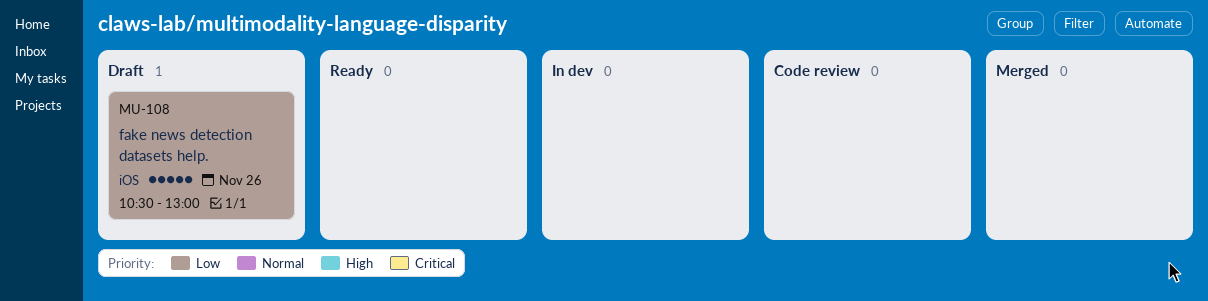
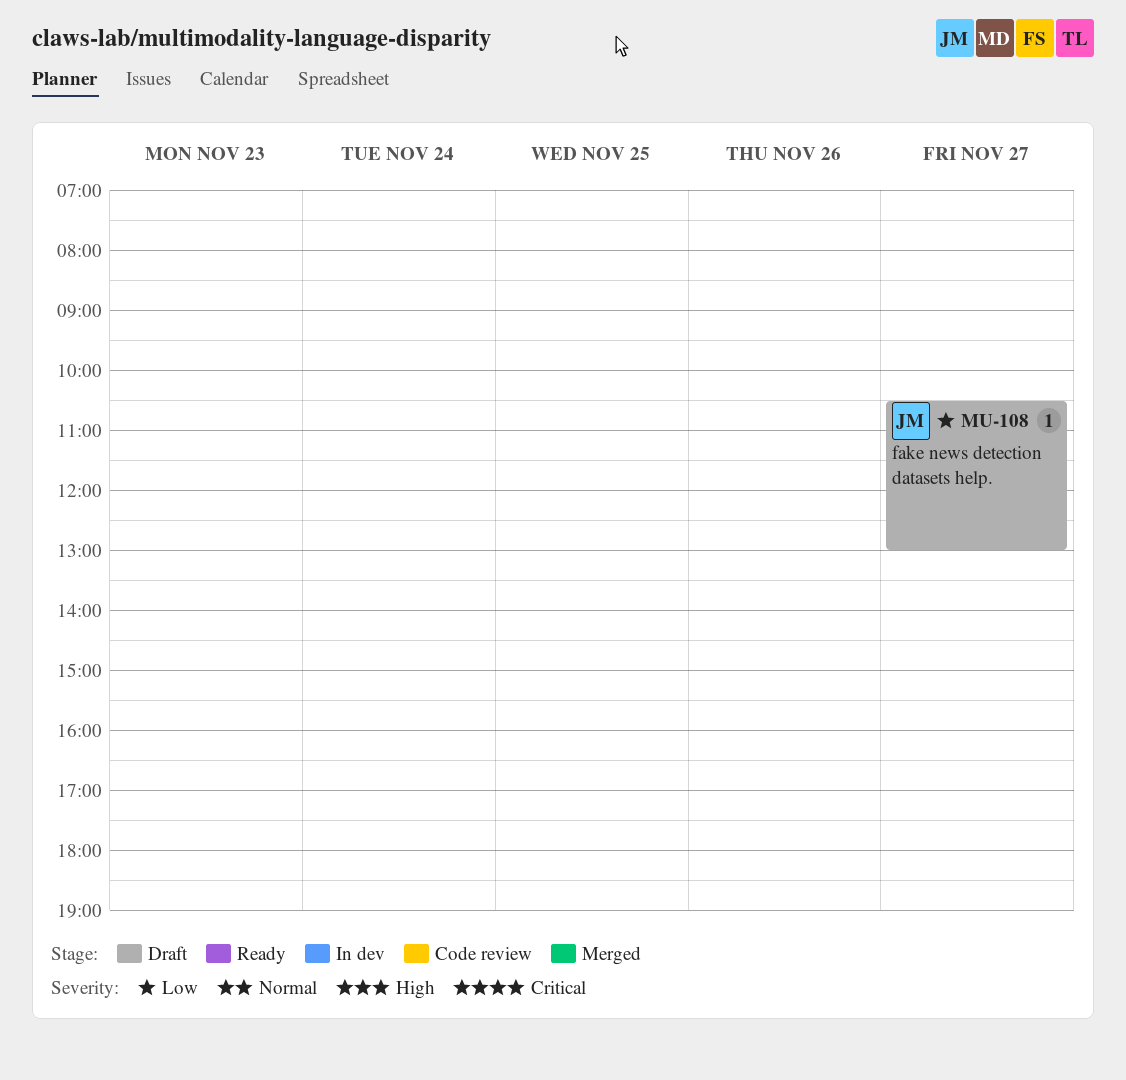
MU-108, estimate: 5 -> 1
MU-108, day: Nov 26 -> Nov 27

